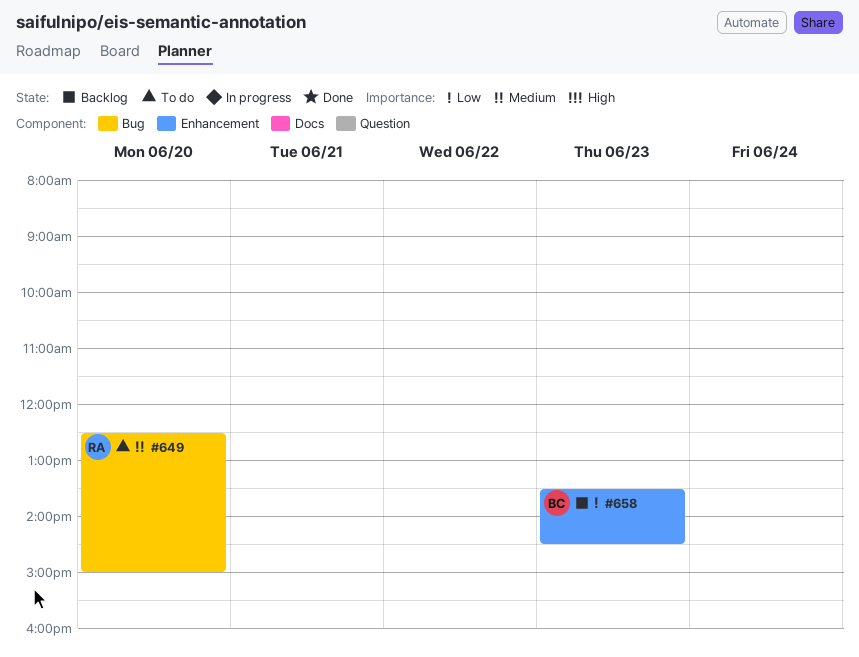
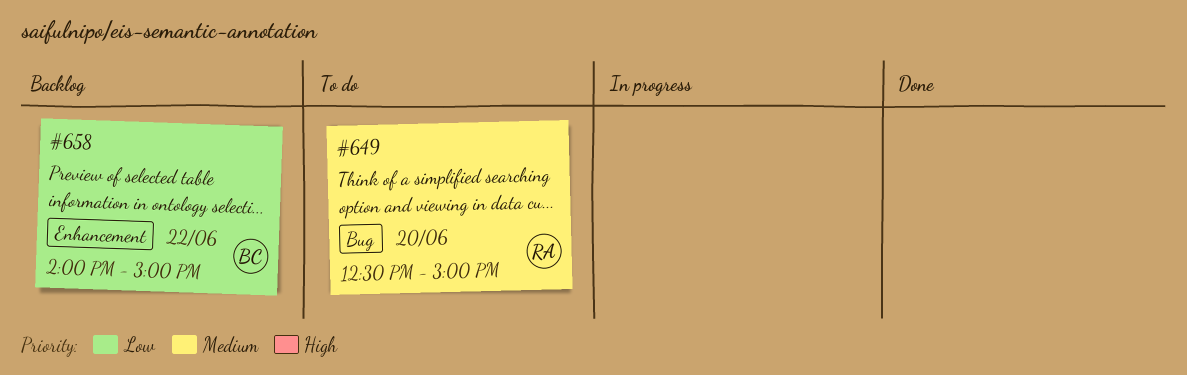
#658, day: Jun 23 -> Jun 22
#658, begins: 13:30 -> 14:00
#658, ends: 14:30 -> 15:00

